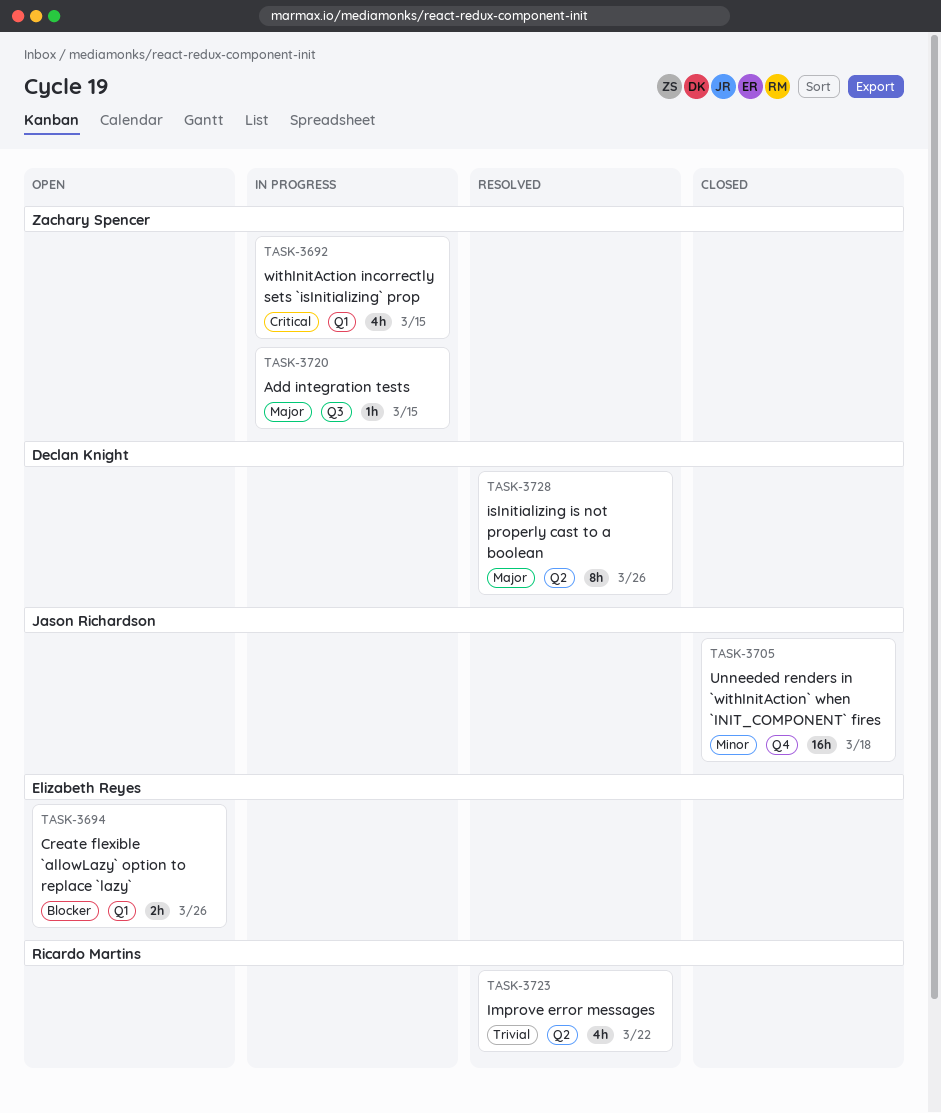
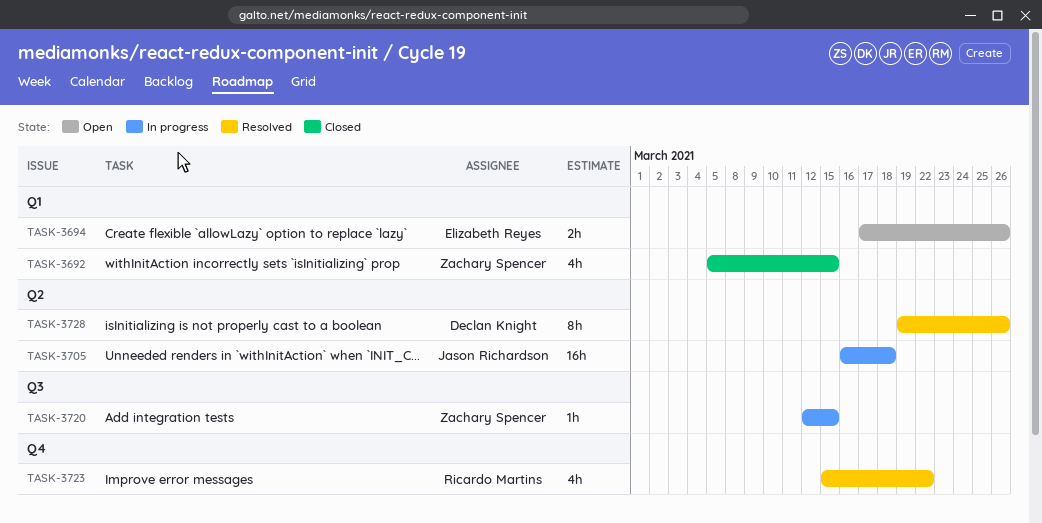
TASK-3692, status: In progress -> Closed
TASK-3705, status: Closed -> In progress
TASK-3705, label: Q4 -> Q2
TASK-3723, label: Q2 -> Q4

